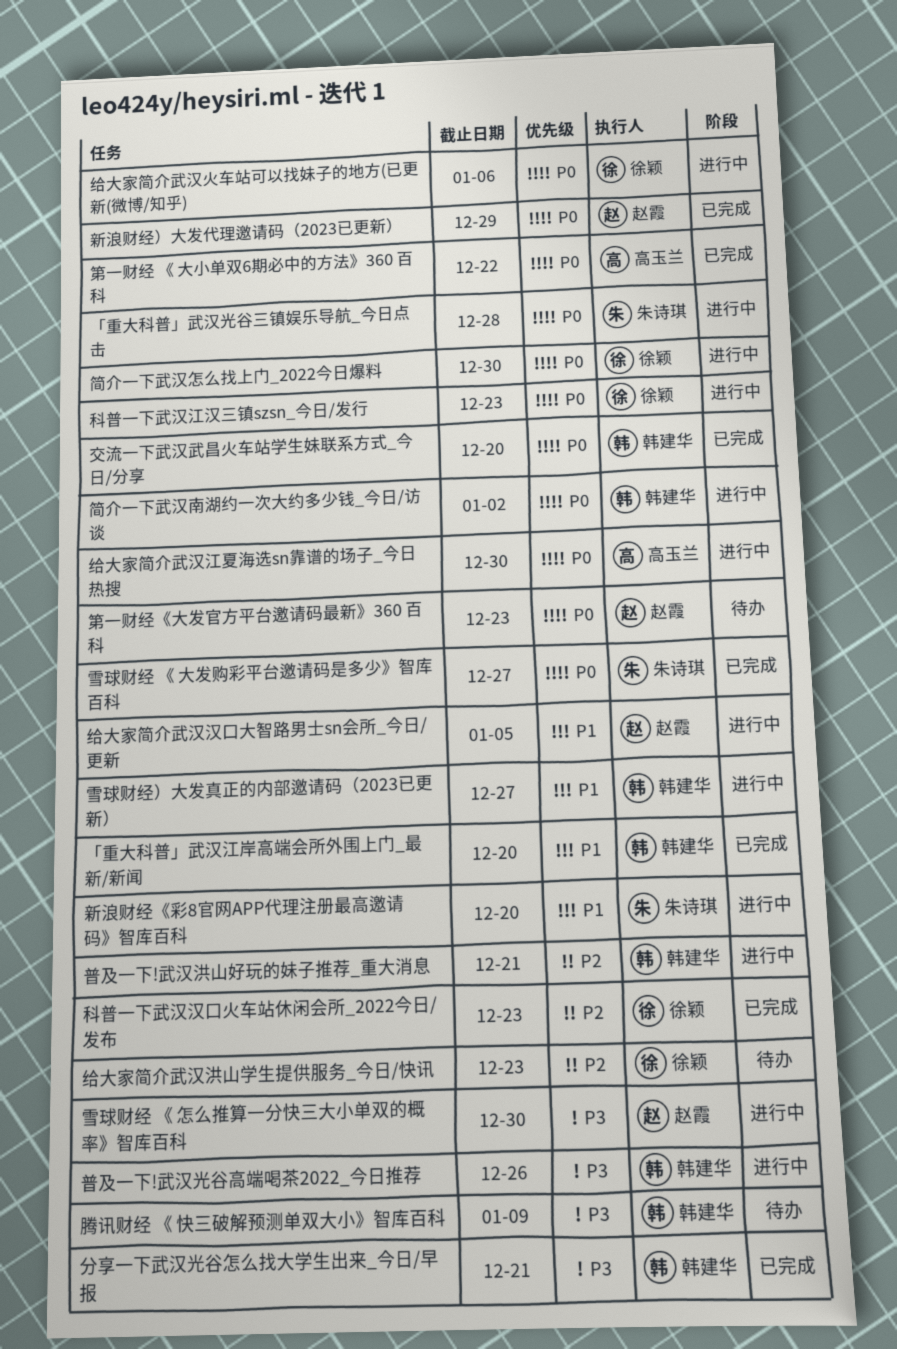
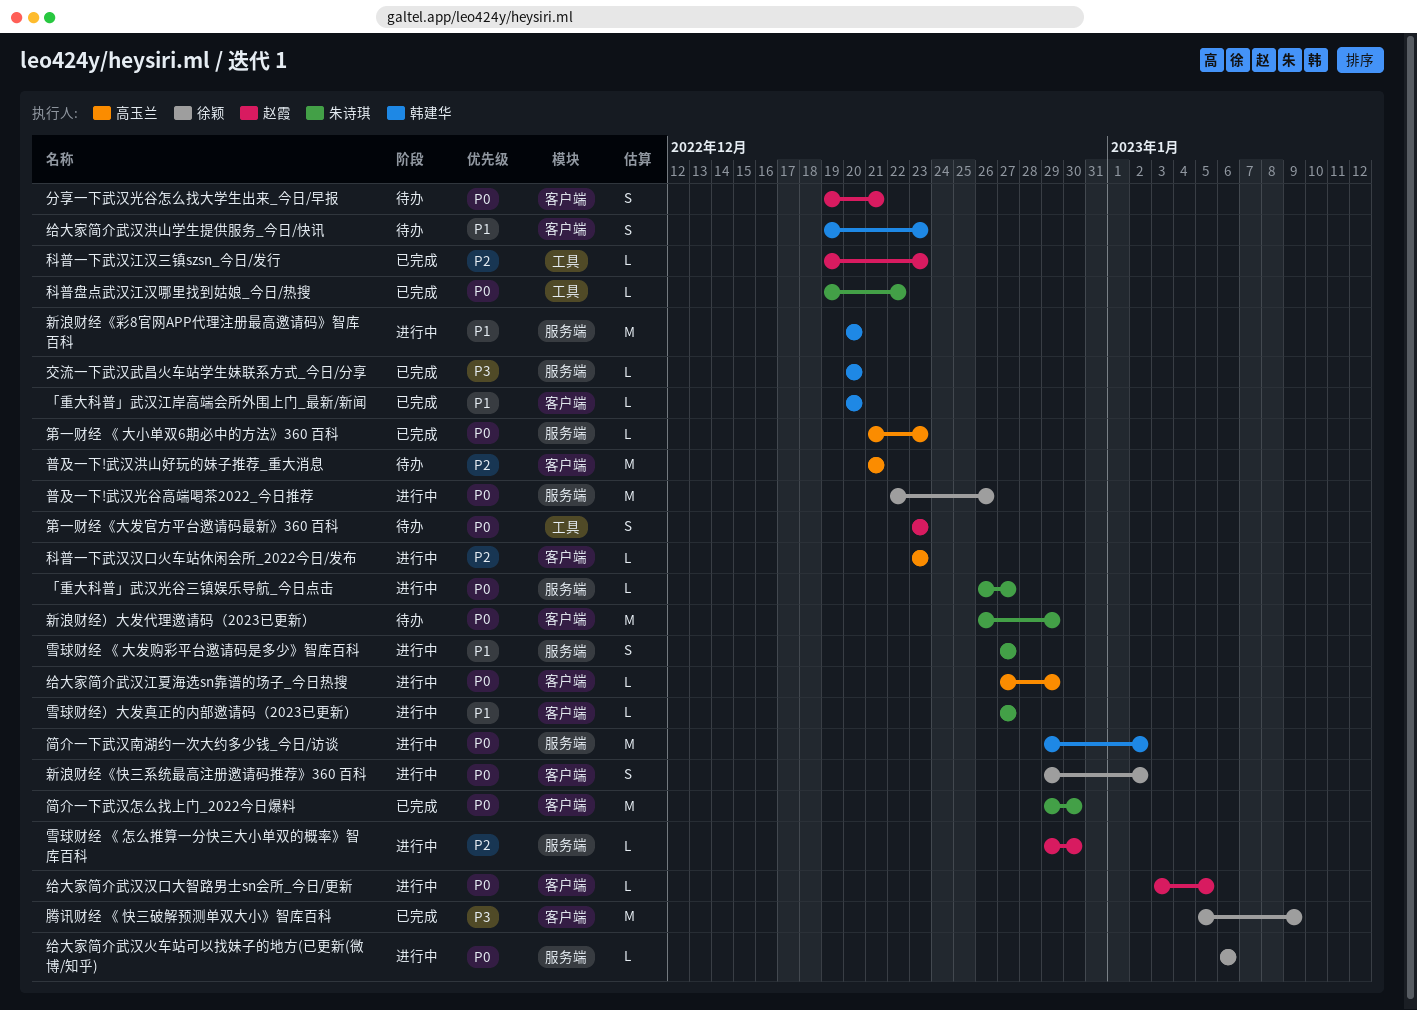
「重大科普」武汉光谷三镇娱乐导航_今日点击, due: Dec 28 -> Dec 27
交流一下武汉武昌火车站学生妹联系方式_今日/分享, priority: P0 -> P3
分享一下武汉光谷怎么找大学生出来_今日/早报, status: 已完成 -> 待办
分享一下武汉光谷怎么找大学生出来_今日/早报, owner: 韩建华 -> 赵霞
分享一下武汉光谷怎么找大学生出来_今日/早报, priority: P3 -> P0
新浪财经《彩8官网APP代理注册最高邀请码》智库百科, owner: 朱诗琪 -> 韩建华
新浪财经《快三系统最高注册邀请码推荐》360 百科: none -> present
新浪财经）大发代理邀请码（2023已更新）, status: 已完成 -> 待办
新浪财经）大发代理邀请码（2023已更新）, owner: 赵霞 -> 朱诗琪
普及一下!武汉光谷高端喝茶2022_今日推荐, owner: 韩建华 -> 徐颖
普及一下!武汉光谷高端喝茶2022_今日推荐, priority: P3 -> P0
普及一下!武汉洪山好玩的妹子推荐_重大消息, status: 进行中 -> 待办
普及一下!武汉洪山好玩的妹子推荐_重大消息, owner: 韩建华 -> 高玉兰
科普一下武汉汉口火车站休闲会所_2022今日/发布, status: 已完成 -> 进行中
科普一下武汉汉口火车站休闲会所_2022今日/发布, owner: 徐颖 -> 高玉兰
科普一下武汉江汉三镇szsn_今日/发行, status: 进行中 -> 已完成
科普一下武汉江汉三镇szsn_今日/发行, owner: 徐颖 -> 赵霞
科普一下武汉江汉三镇szsn_今日/发行, priority: P0 -> P2
科普盘点武汉江汉哪里找到姑娘_今日/热搜: none -> present
第一财经 《 大小单双6期必中的方法》360 百科, due: Dec 22 -> Dec 23
简介一下武汉怎么找上门_2022今日爆料, status: 进行中 -> 已完成
简介一下武汉怎么找上门_2022今日爆料, owner: 徐颖 -> 朱诗琪
给大家简介武汉汉口大智路男士sn会所_今日/更新, priority: P1 -> P0
给大家简介武汉江夏海选sn靠谱的场子_今日热搜, due: Dec 30 -> Dec 29
给大家简介武汉洪山学生提供服务_今日/快讯, owner: 徐颖 -> 韩建华
给大家简介武汉洪山学生提供服务_今日/快讯, priority: P2 -> P1
腾讯财经 《 快三破解预测单双大小》智库百科, status: 待办 -> 已完成
腾讯财经 《 快三破解预测单双大小》智库百科, owner: 韩建华 -> 徐颖
雪球财经 《 大发购彩平台邀请码是多少》智库百科, status: 已完成 -> 进行中
雪球财经 《 大发购彩平台邀请码是多少》智库百科, priority: P0 -> P1
雪球财经 《 怎么推算一分快三大小单双的概率》智库百科, priority: P3 -> P2
雪球财经）大发真正的内部邀请码（2023已更新）, owner: 韩建华 -> 朱诗琪

